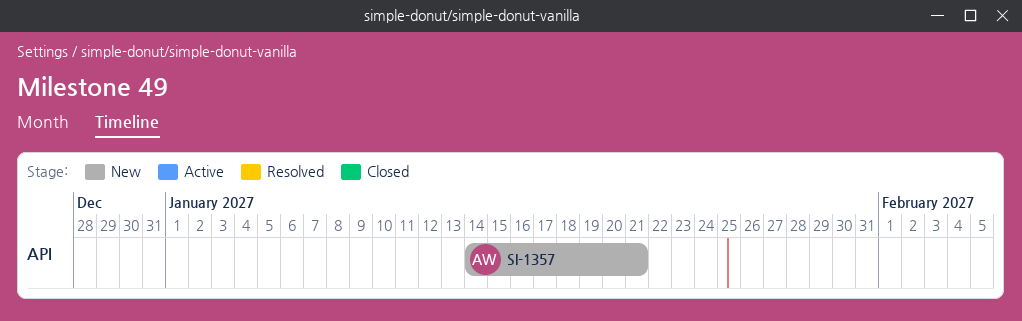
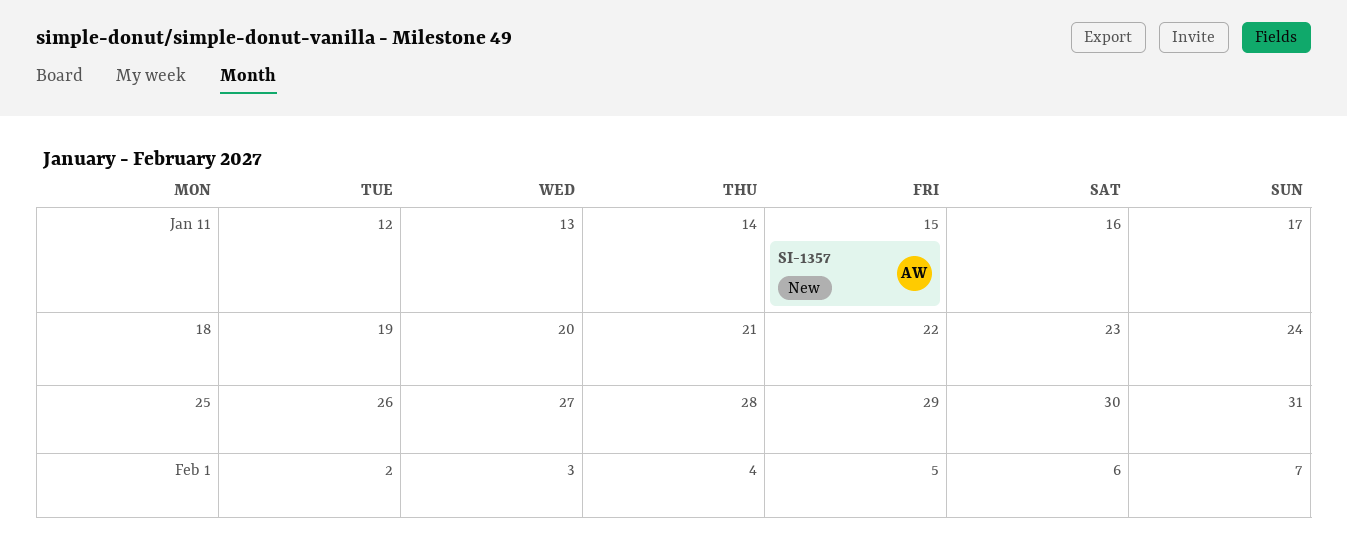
SI-1357, due: Jan 21 -> Jan 15

